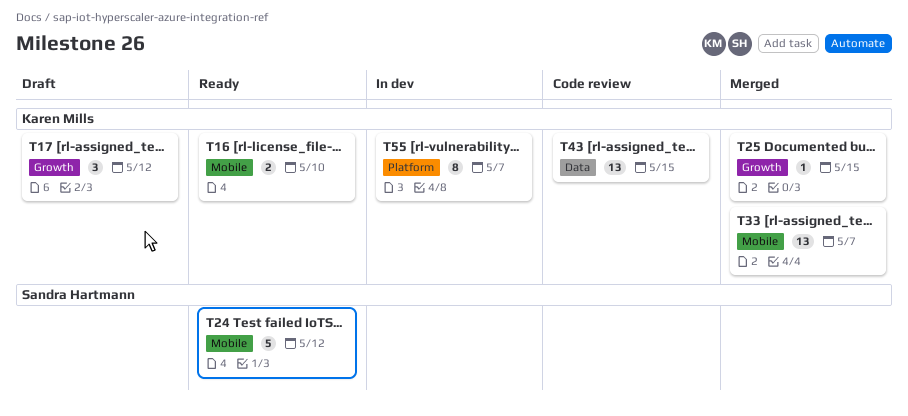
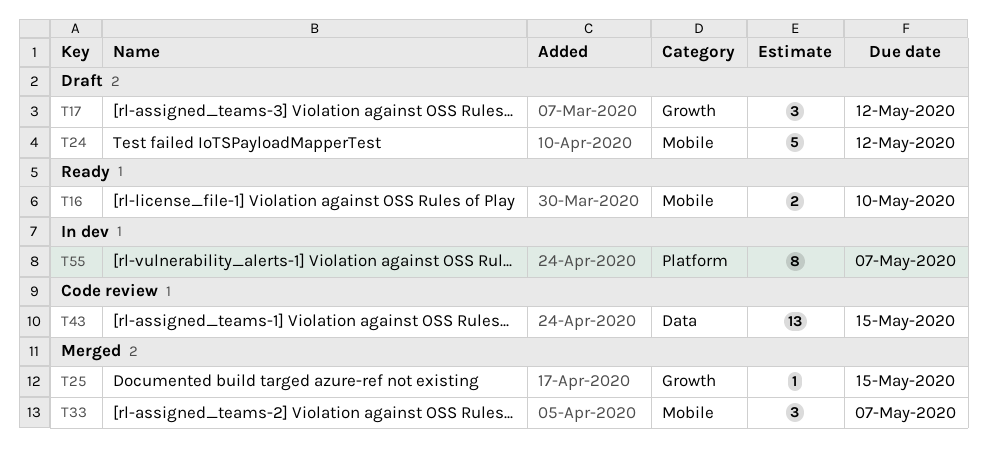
T24, status: Ready -> Draft
T33, estimate: 13 -> 3

